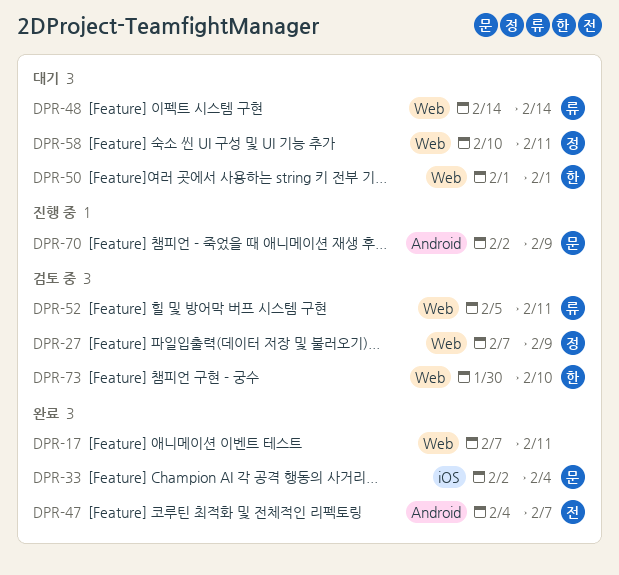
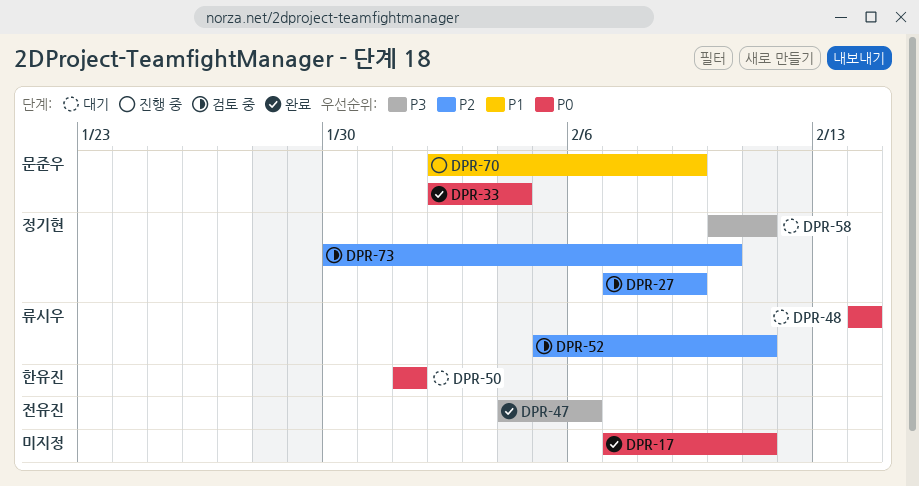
DPR-47, due: Feb 7 -> Feb 6
DPR-73, owner: 한유진 -> 정기현

